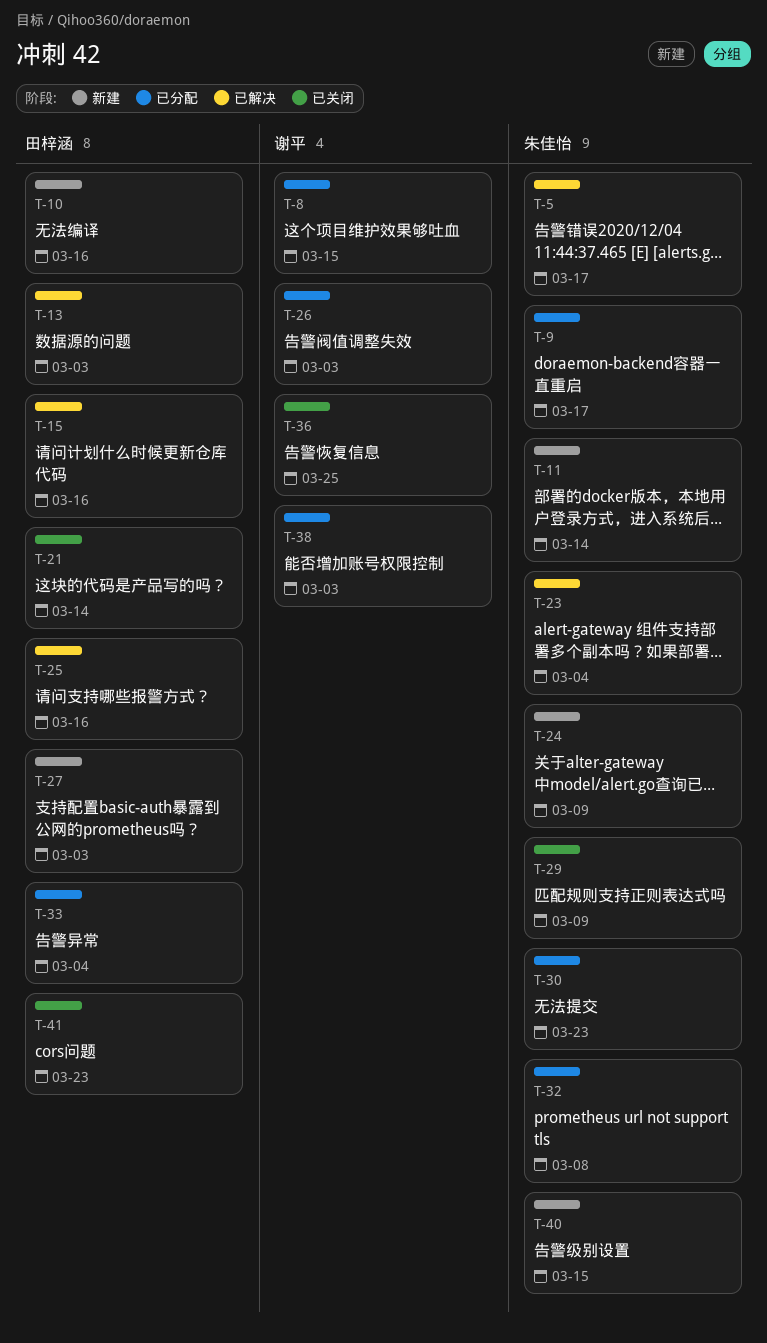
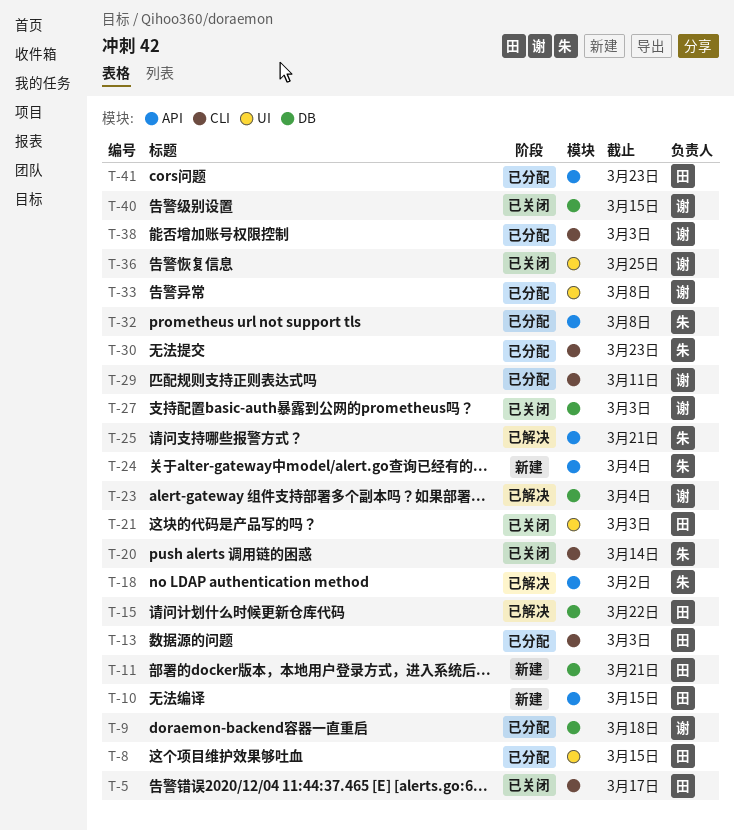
T-5, status: 已解决 -> 已关闭
T-5, owner: 朱佳怡 -> 田梓涵
T-8, owner: 谢平 -> 田梓涵
T-9, owner: 朱佳怡 -> 谢平
T-9, due: Mar 17 -> Mar 18
T-10, due: Mar 16 -> Mar 15
T-11, owner: 朱佳怡 -> 田梓涵
T-11, due: Mar 14 -> Mar 21
T-13, status: 已解决 -> 已分配
T-15, due: Mar 16 -> Mar 22
T-18: none -> present
T-20: none -> present
T-21, due: Mar 14 -> Mar 3
T-23, owner: 朱佳怡 -> 谢平
T-24, due: Mar 9 -> Mar 4
T-25, owner: 田梓涵 -> 朱佳怡
T-25, due: Mar 16 -> Mar 21
T-26: present -> none
T-27, status: 新建 -> 已关闭
T-27, owner: 田梓涵 -> 谢平
T-29, status: 已关闭 -> 已分配
T-29, owner: 朱佳怡 -> 谢平
T-29, due: Mar 9 -> Mar 11
T-33, owner: 田梓涵 -> 谢平
T-33, due: Mar 4 -> Mar 8
T-40, status: 新建 -> 已关闭
T-40, owner: 朱佳怡 -> 谢平
T-41, status: 已关闭 -> 已分配

